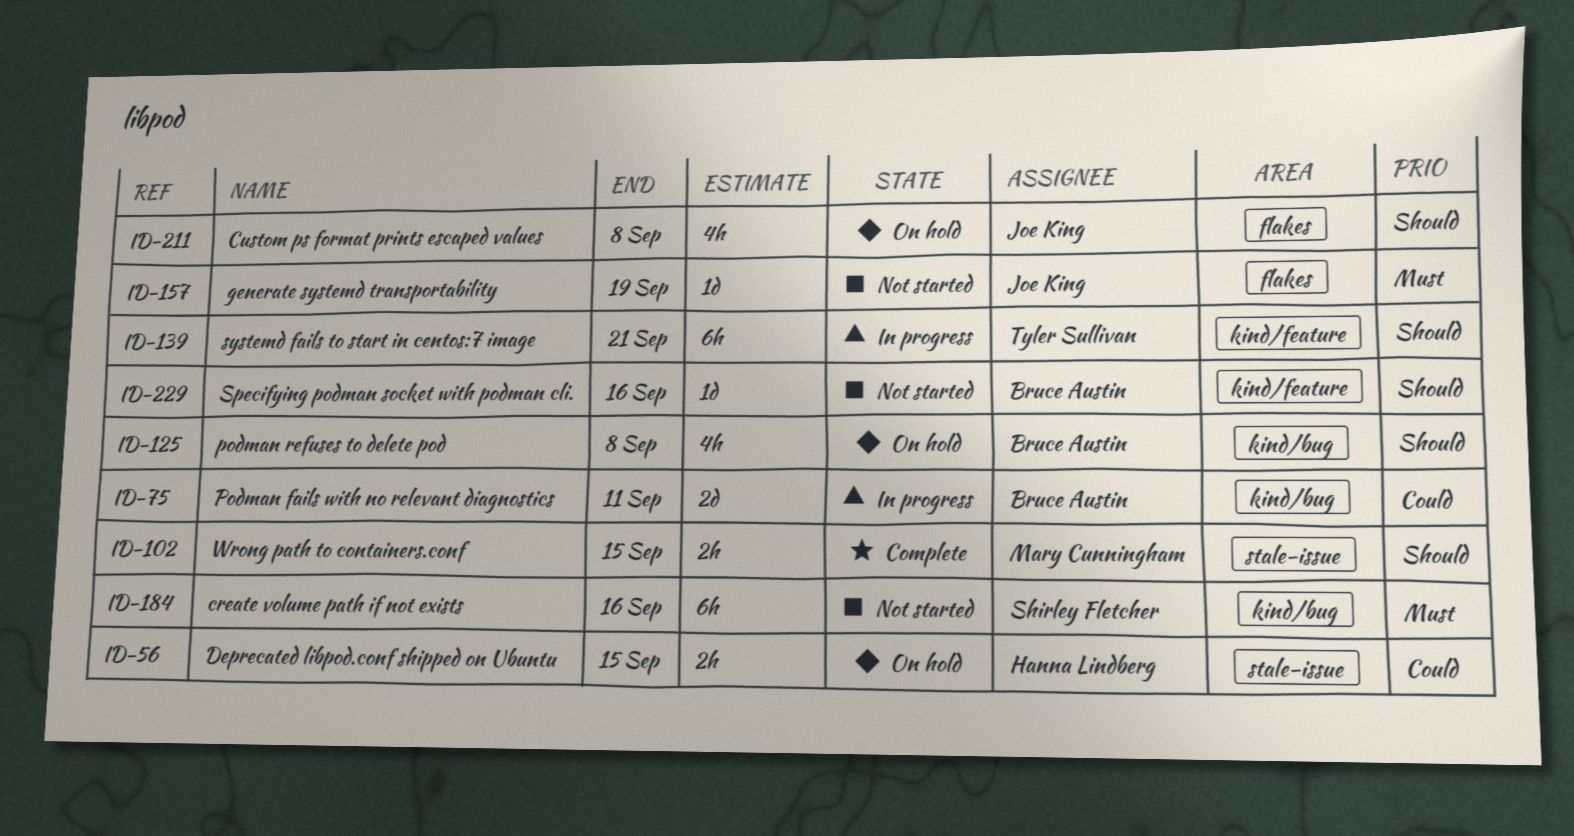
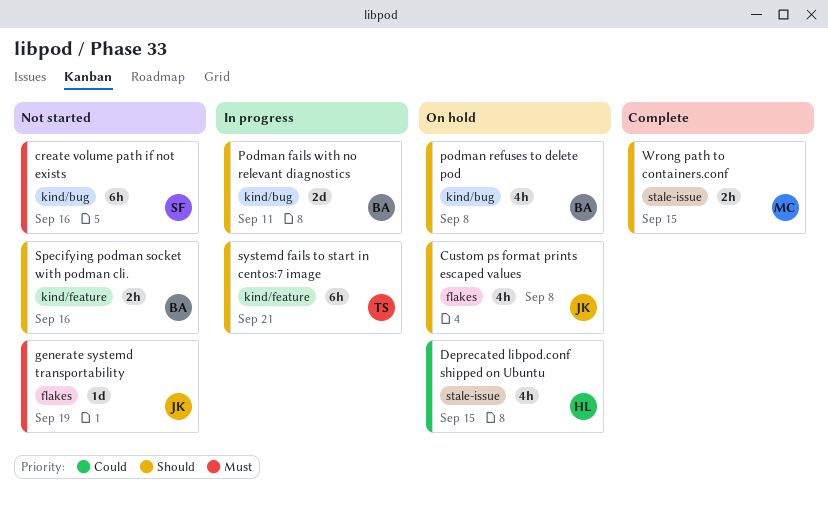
Deprecated libpod.conf shipped on Ubuntu, estimate: 2h -> 4h
Podman fails with no relevant diagnostics, priority: Could -> Should
Specifying podman socket with podman cli., estimate: 1d -> 2h

